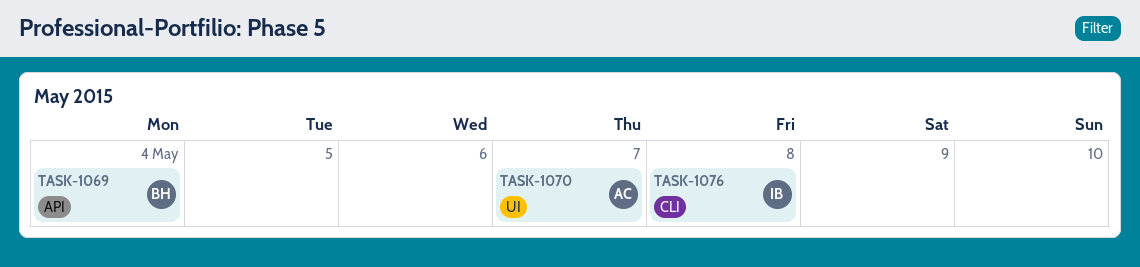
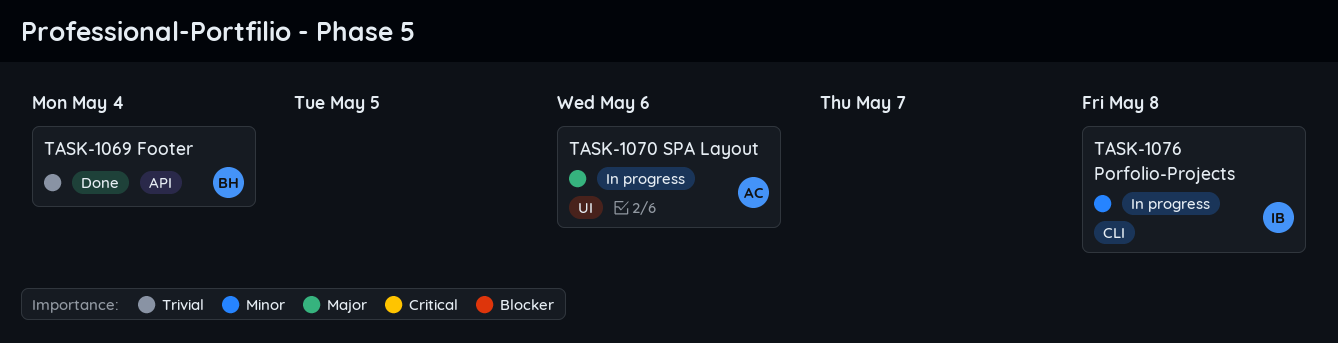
TASK-1070, due: May 7 -> May 6

